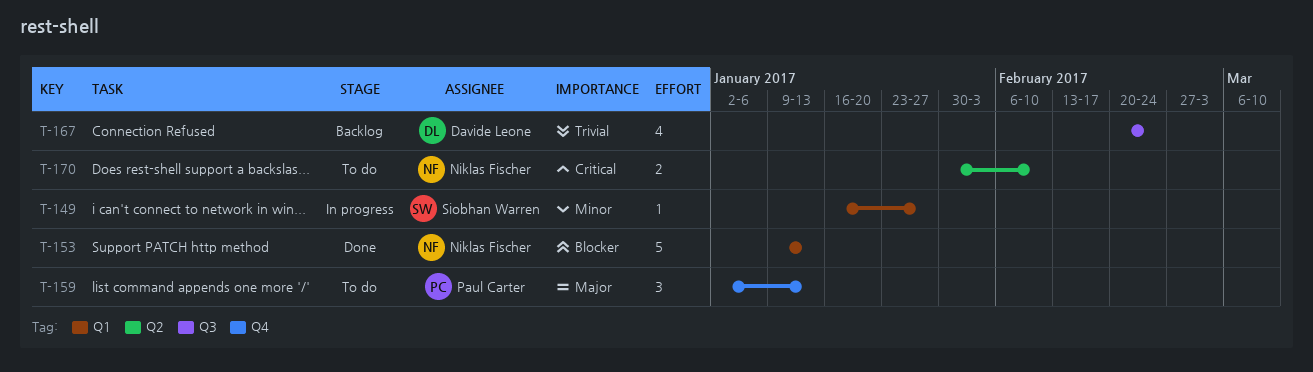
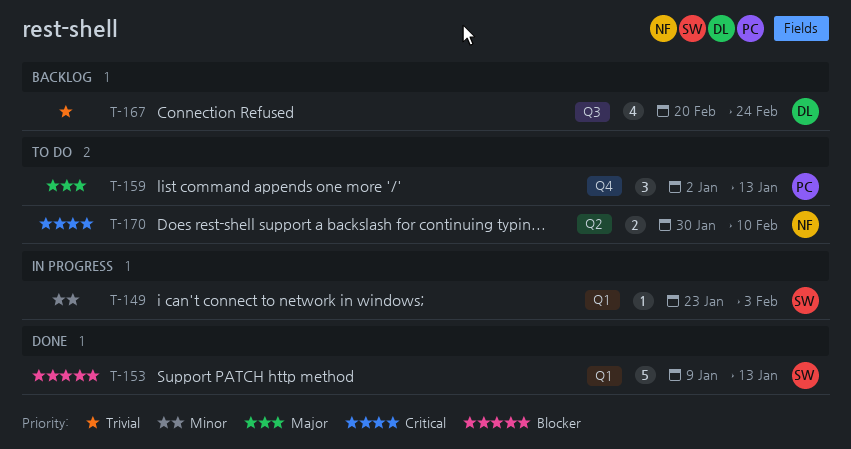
T-149, start: Jan 16 -> Jan 23
T-149, due: Jan 27 -> Feb 3
T-153, owner: Niklas Fischer -> Siobhan Warren

